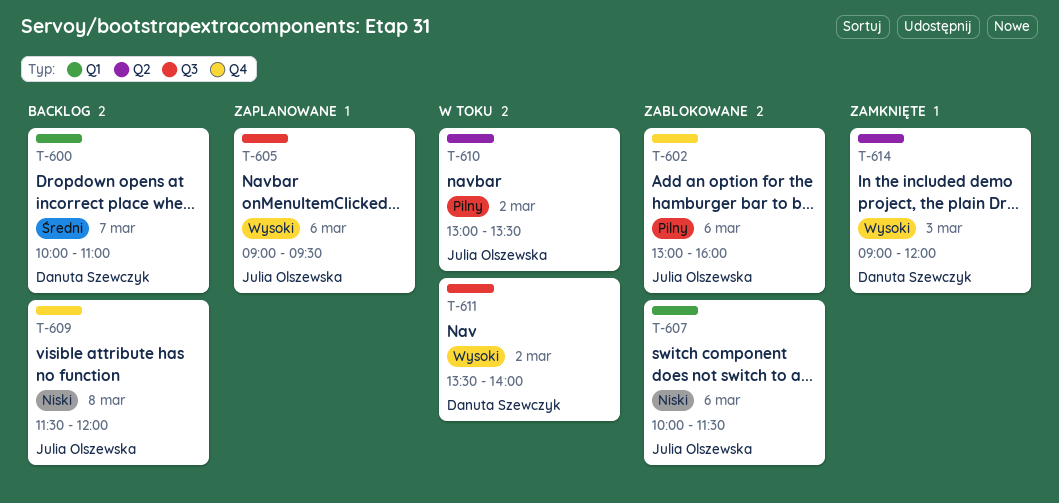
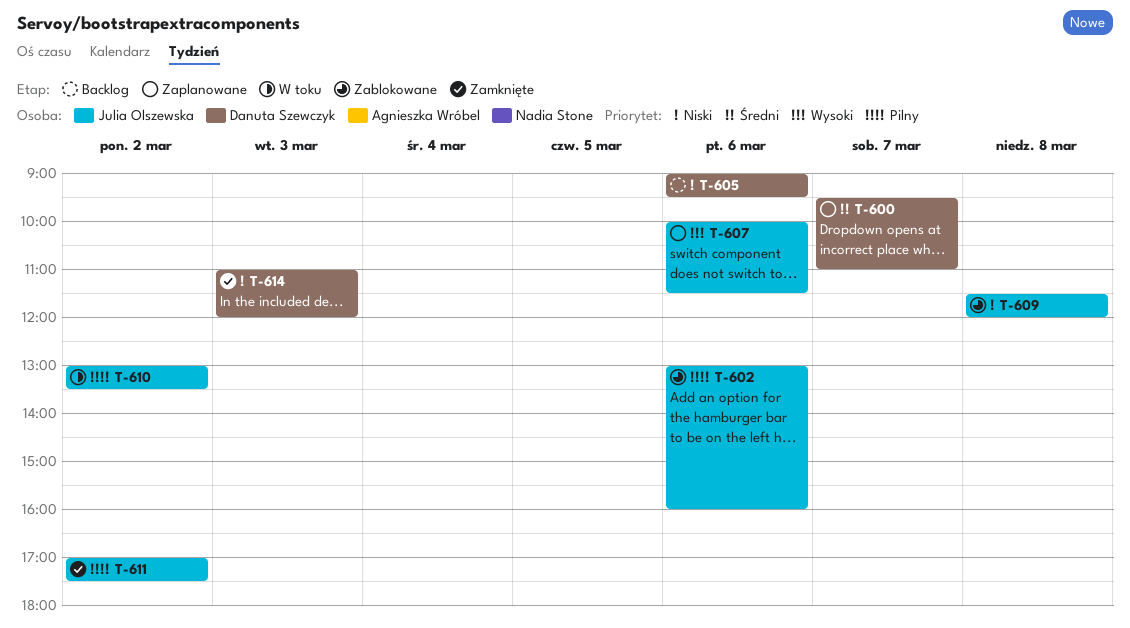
T-600, status: Backlog -> Zaplanowane
T-600, begins: 10:00 -> 09:30
T-605, status: Zaplanowane -> Backlog
T-605, owner: Julia Olszewska -> Danuta Szewczyk
T-605, priority: Wysoki -> Niski
T-607, status: Zablokowane -> Zaplanowane
T-607, priority: Niski -> Wysoki
T-609, status: Backlog -> Zablokowane
T-611, status: W toku -> Zamknięte
T-611, owner: Danuta Szewczyk -> Julia Olszewska
T-611, priority: Wysoki -> Pilny
T-611, begins: 13:30 -> 17:00
T-611, ends: 14:00 -> 17:30
T-614, priority: Wysoki -> Niski
T-614, begins: 09:00 -> 11:00

